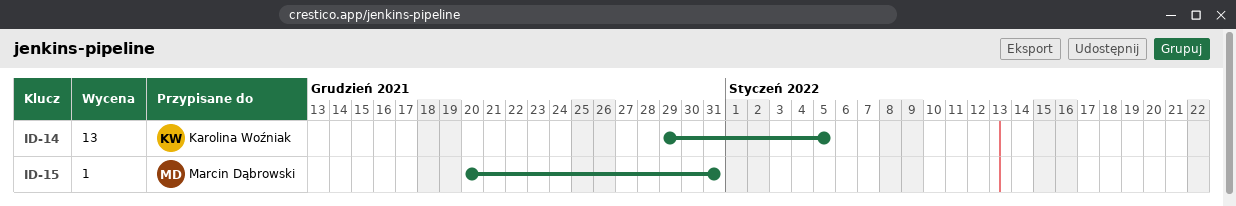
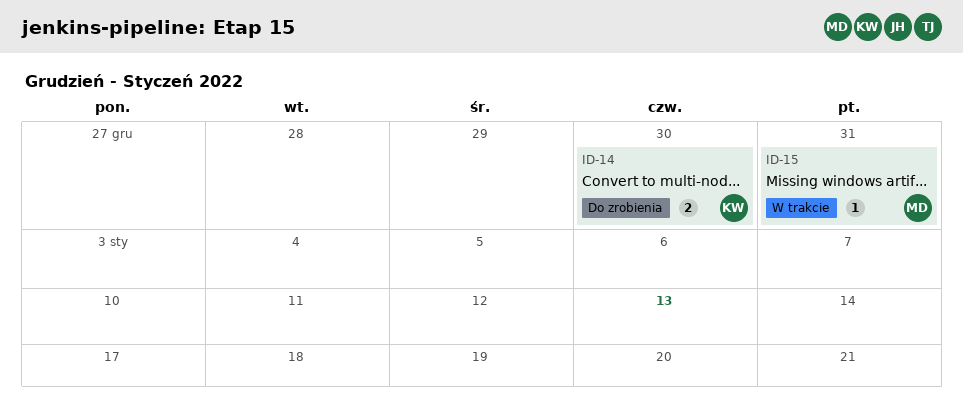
ID-14, estimate: 13 -> 2
ID-14, due: Jan 5 -> Dec 30

